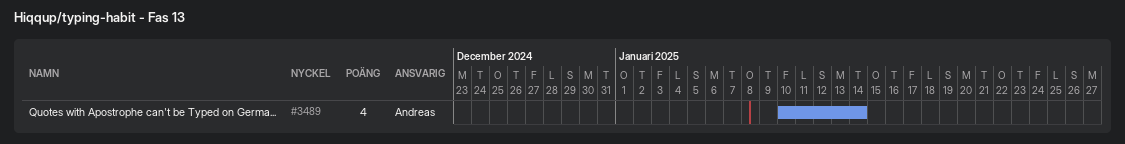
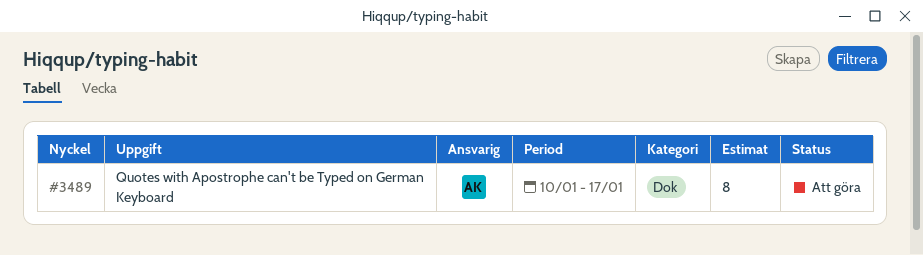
#3489, estimate: 4 -> 8
#3489, due: Jan 14 -> Jan 17

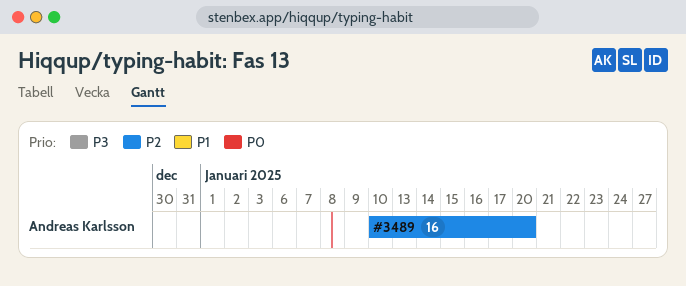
#3489, estimate: 8 -> 16
#3489, due: Jan 17 -> Jan 20

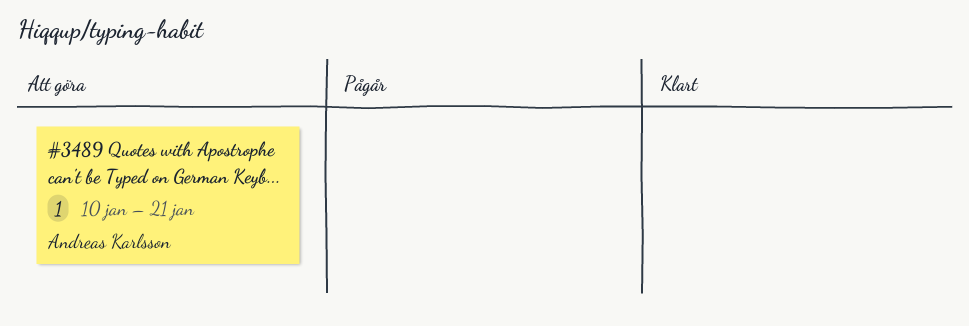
#3489, estimate: 16 -> 1
#3489, due: Jan 20 -> Jan 21

